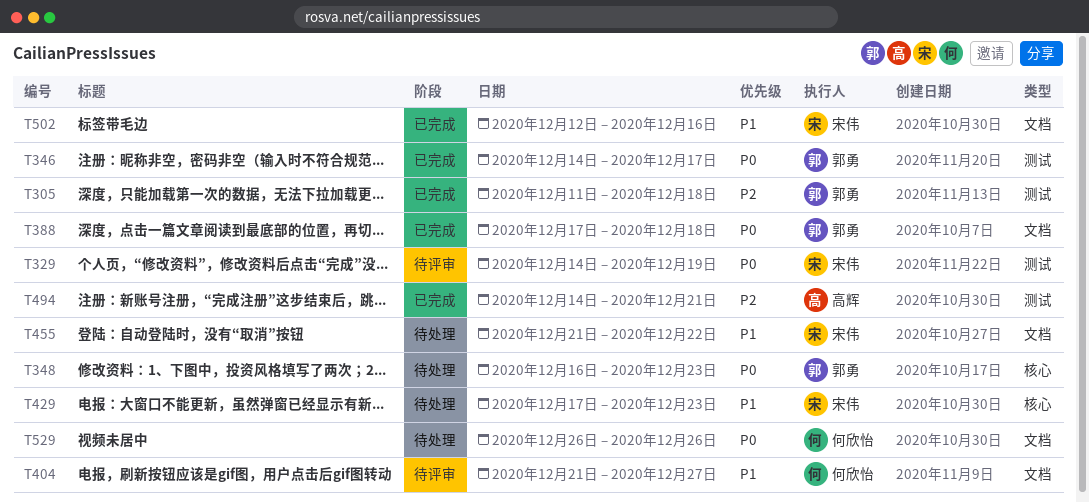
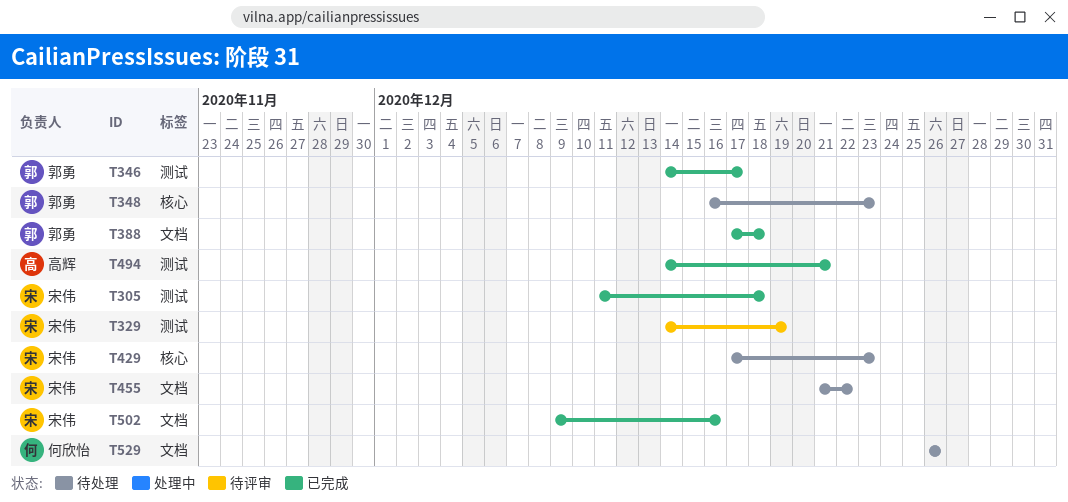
T305, owner: 郭勇 -> 宋伟
T404: present -> none
T502, start: Dec 12 -> Dec 9

